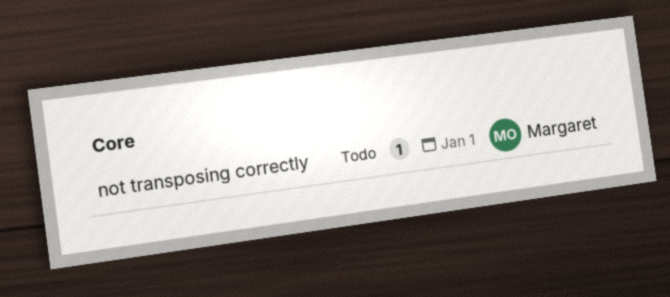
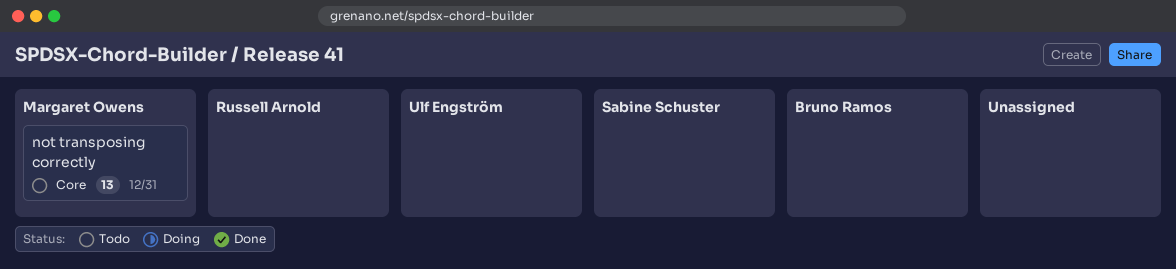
not transposing correctly, estimate: 1 -> 13
not transposing correctly, due: Jan 1 -> Dec 31

